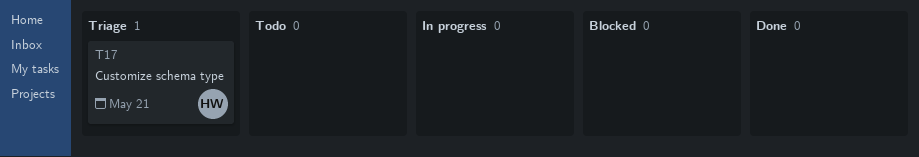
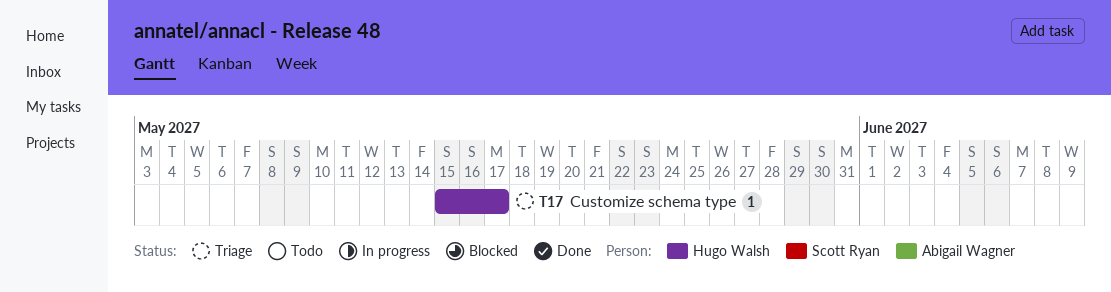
T17, due: May 21 -> May 17

